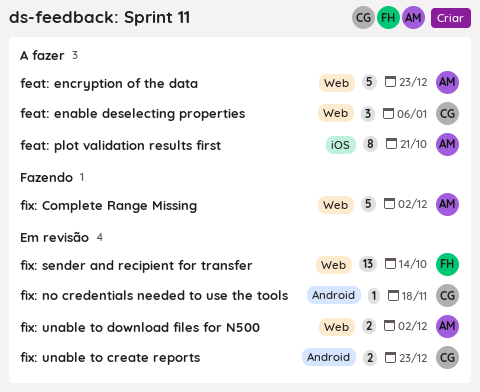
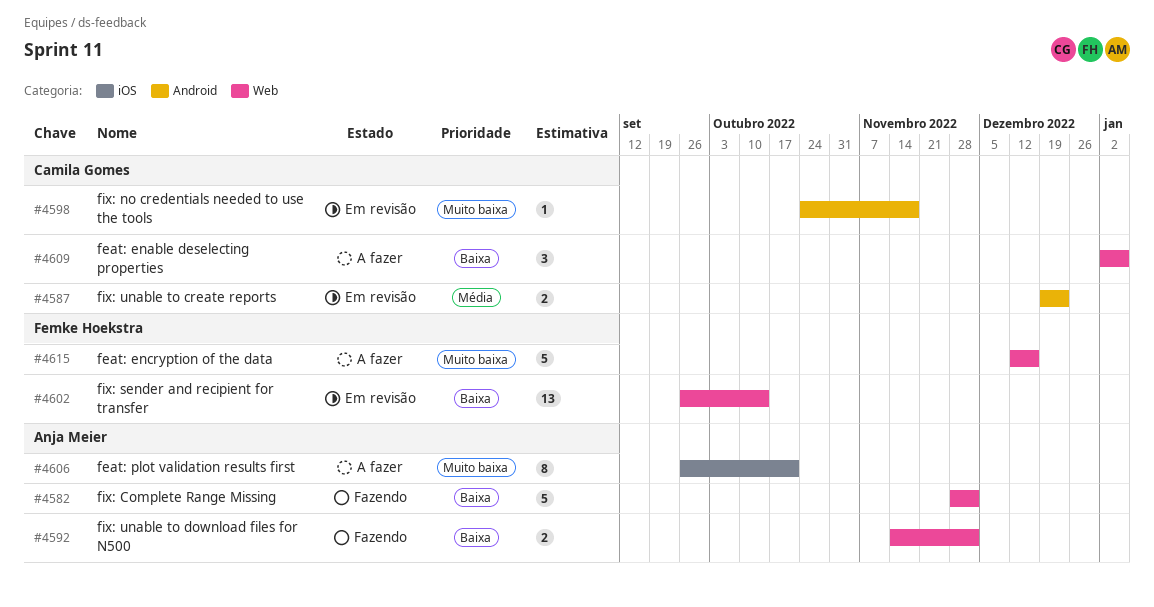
feat: encryption of the data, owner: Anja Meier -> Femke Hoekstra
feat: encryption of the data, due: Dec 23 -> Dec 16
fix: unable to download files for N500, status: Em revisão -> Fazendo

